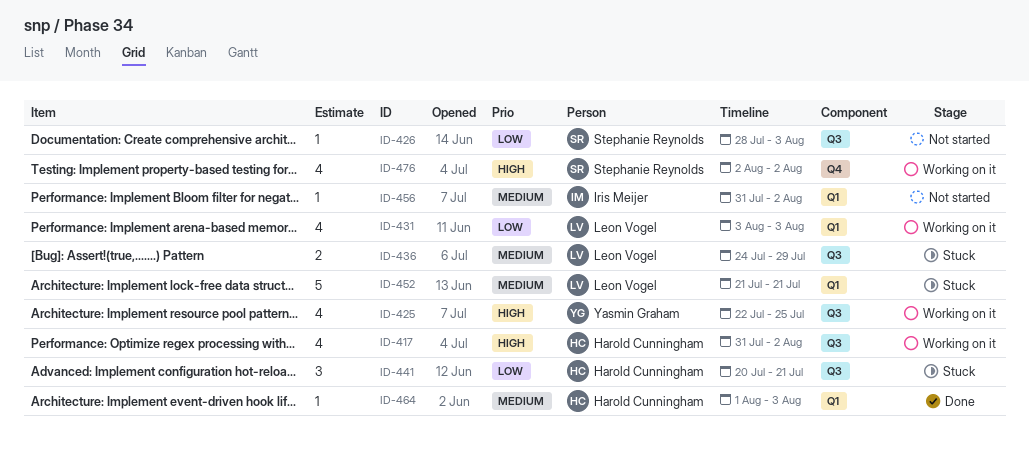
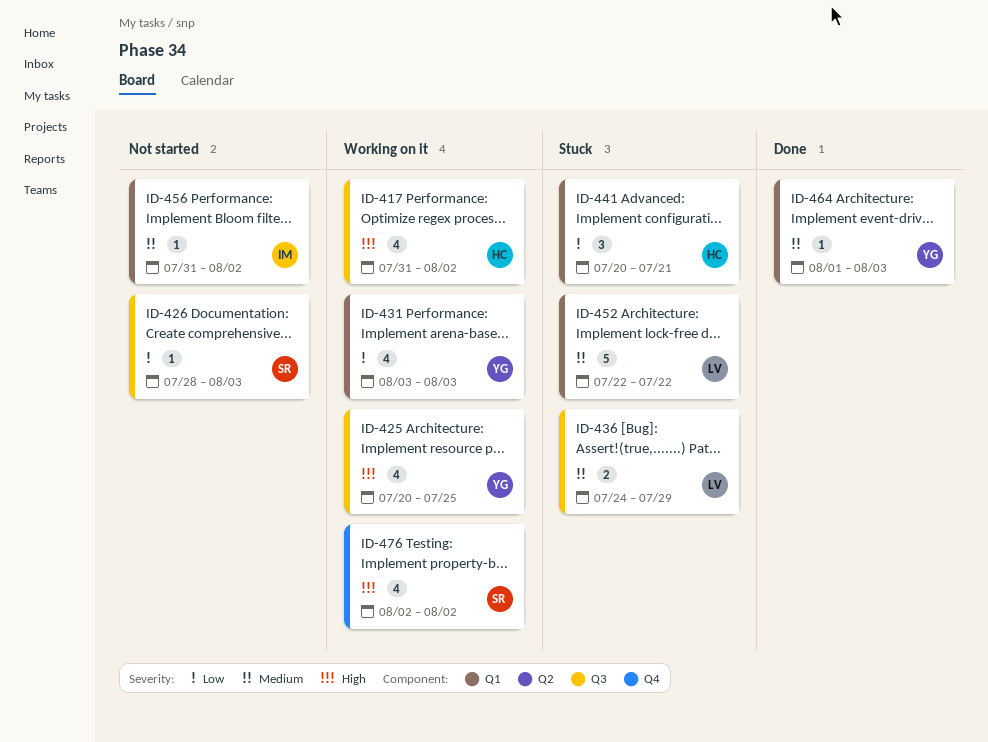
ID-425, start: Jul 22 -> Jul 20
ID-431, owner: Leon Vogel -> Yasmin Graham
ID-441, label: Q3 -> Q1
ID-452, start: Jul 21 -> Jul 22
ID-452, due: Jul 21 -> Jul 22
ID-464, owner: Harold Cunningham -> Yasmin Graham

